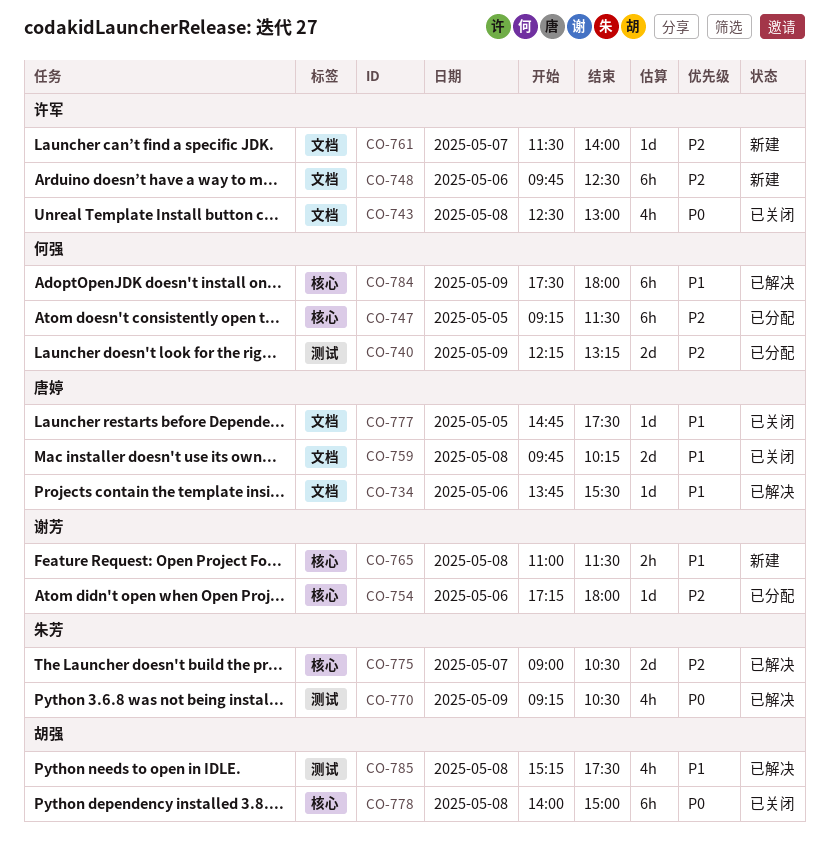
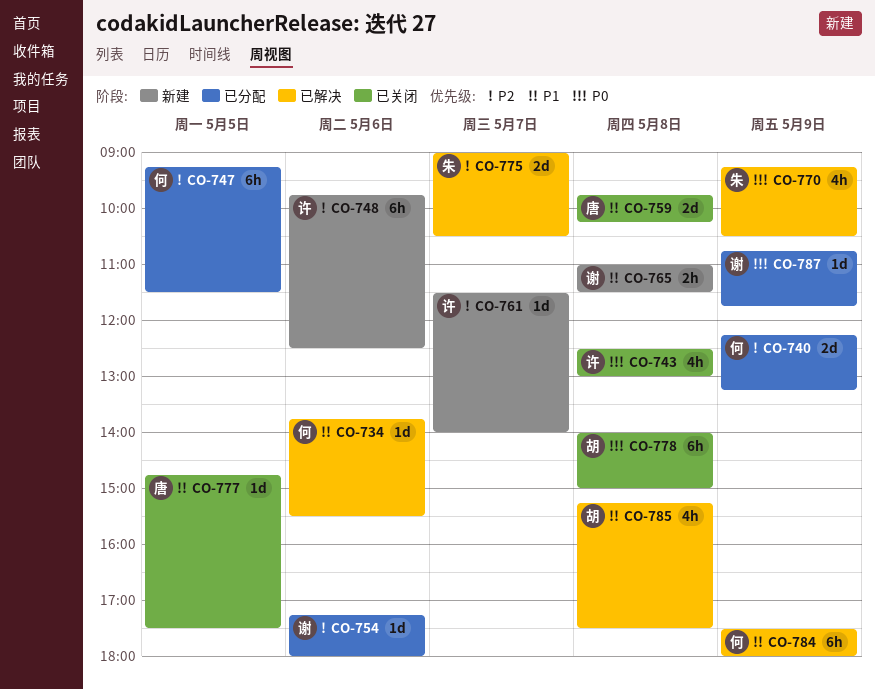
CO-734, owner: 唐婷 -> 何强
CO-787: none -> present

